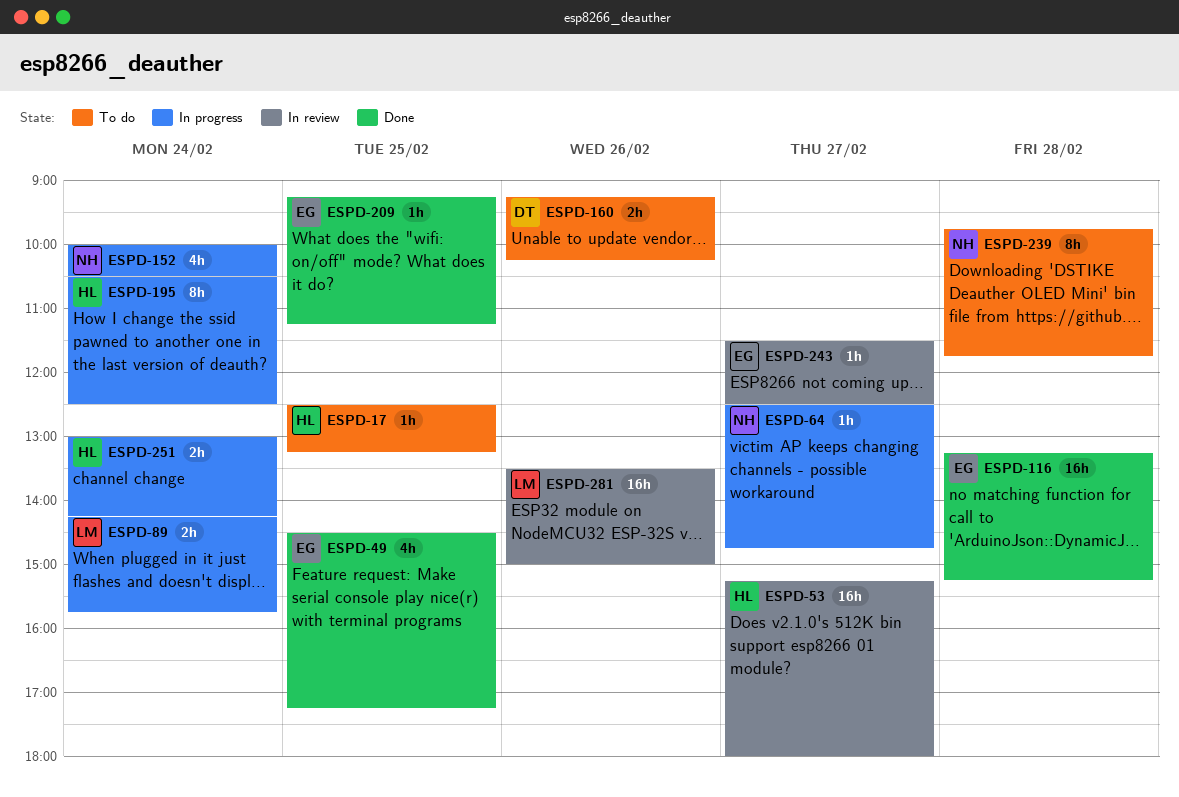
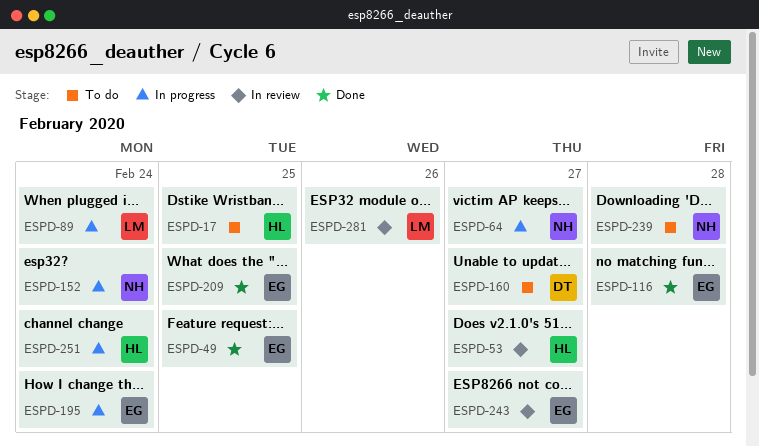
ESPD-160, day: Feb 26 -> Feb 27
ESPD-195, owner: HL -> EG

